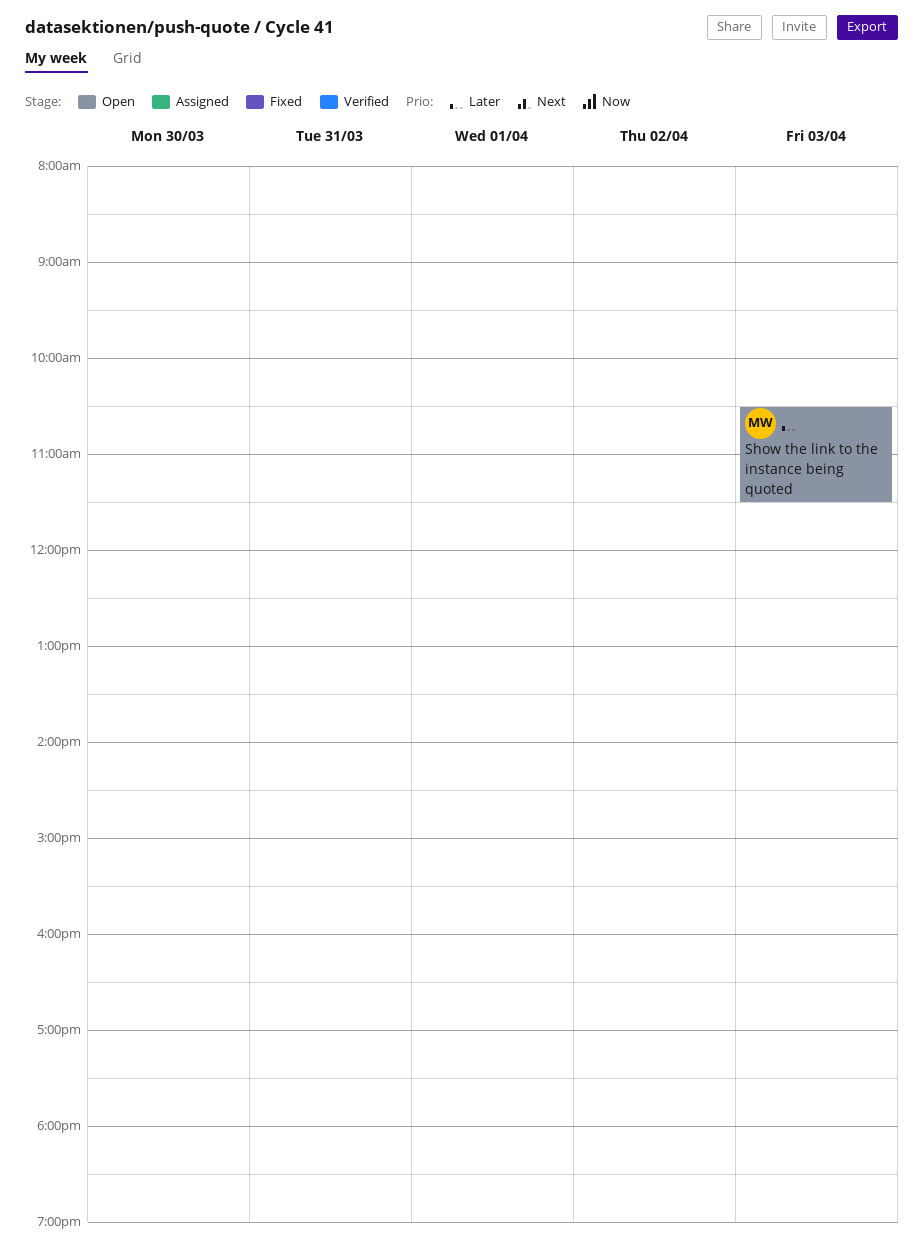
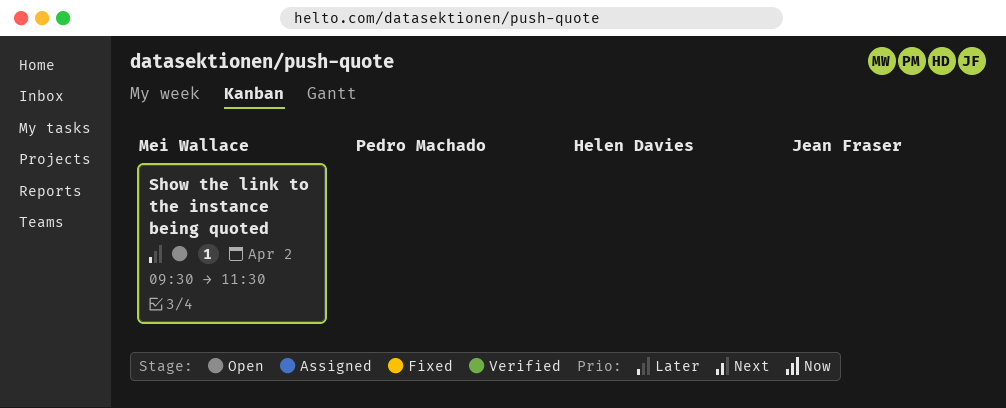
Show the link to the instance being quoted, day: Apr 3 -> Apr 2
Show the link to the instance being quoted, begins: 10:30 -> 09:30

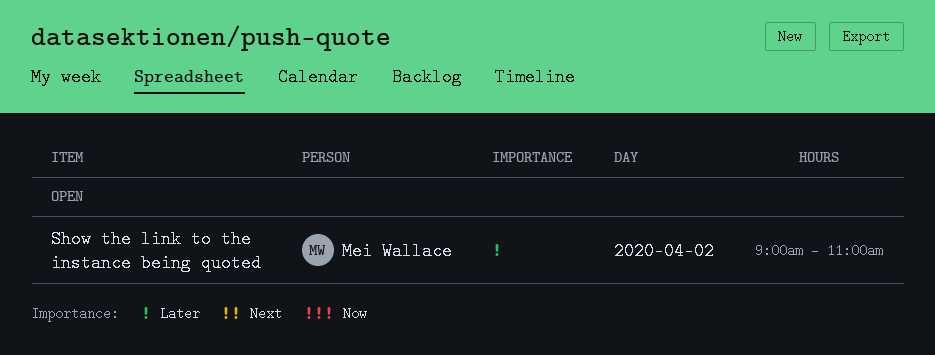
Show the link to the instance being quoted, begins: 09:30 -> 09:00
Show the link to the instance being quoted, ends: 11:30 -> 11:00

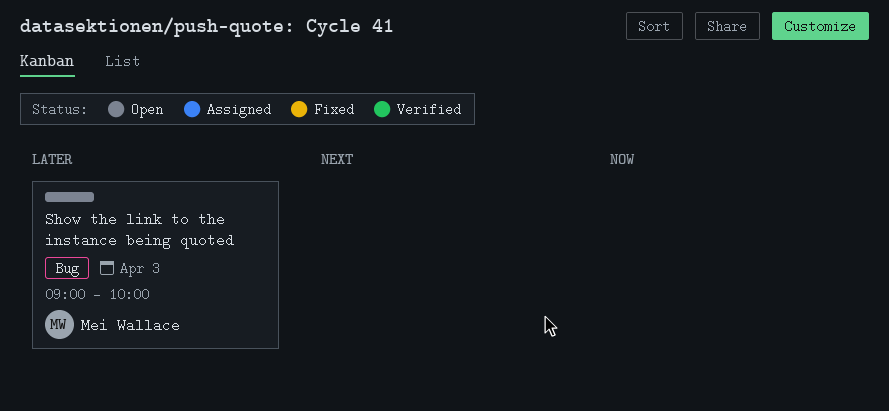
Show the link to the instance being quoted, day: Apr 2 -> Apr 3
Show the link to the instance being quoted, ends: 11:00 -> 10:00

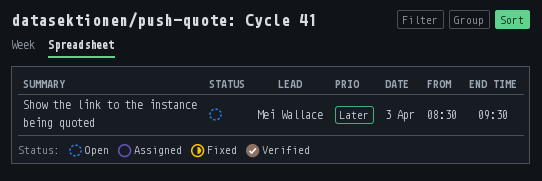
Show the link to the instance being quoted, begins: 09:00 -> 08:30
Show the link to the instance being quoted, ends: 10:00 -> 09:30

